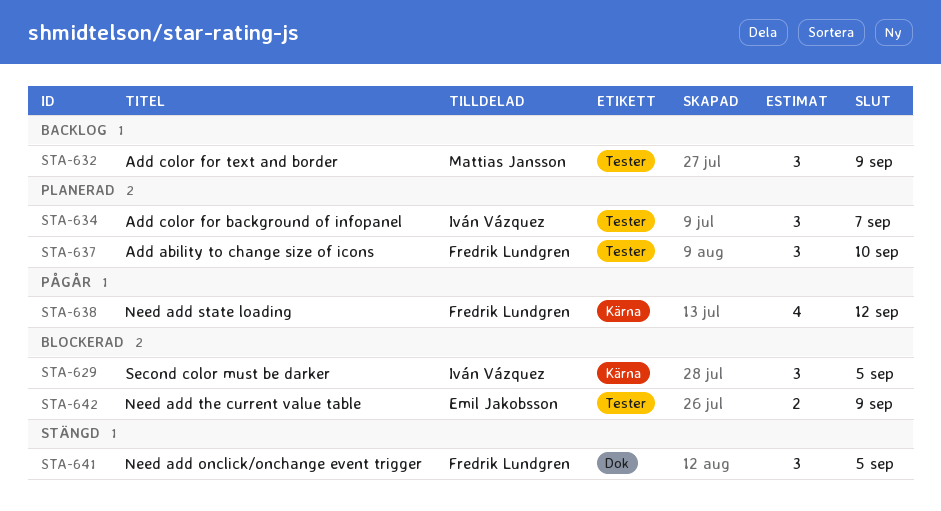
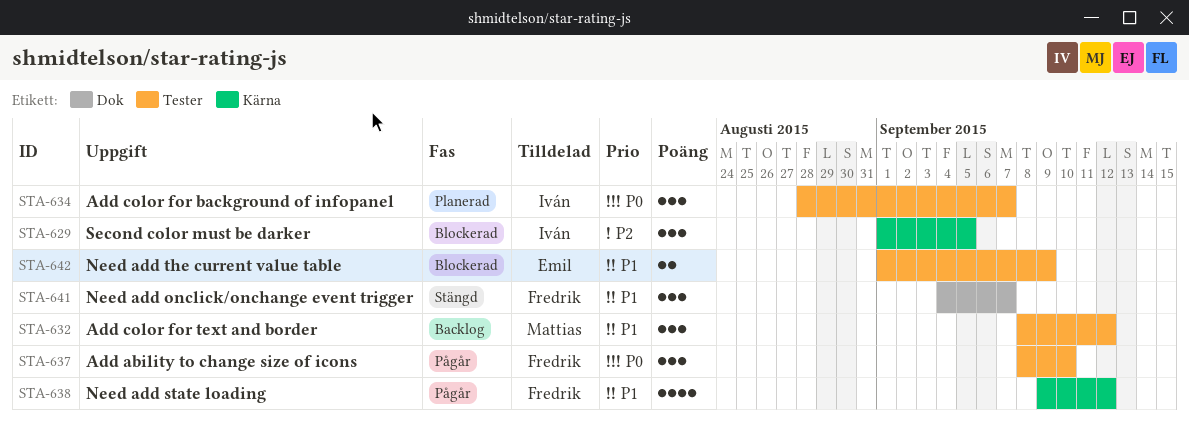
STA-632, due: Sep 9 -> Sep 12
STA-637, status: Planerad -> Pågår
STA-641, due: Sep 5 -> Sep 7

